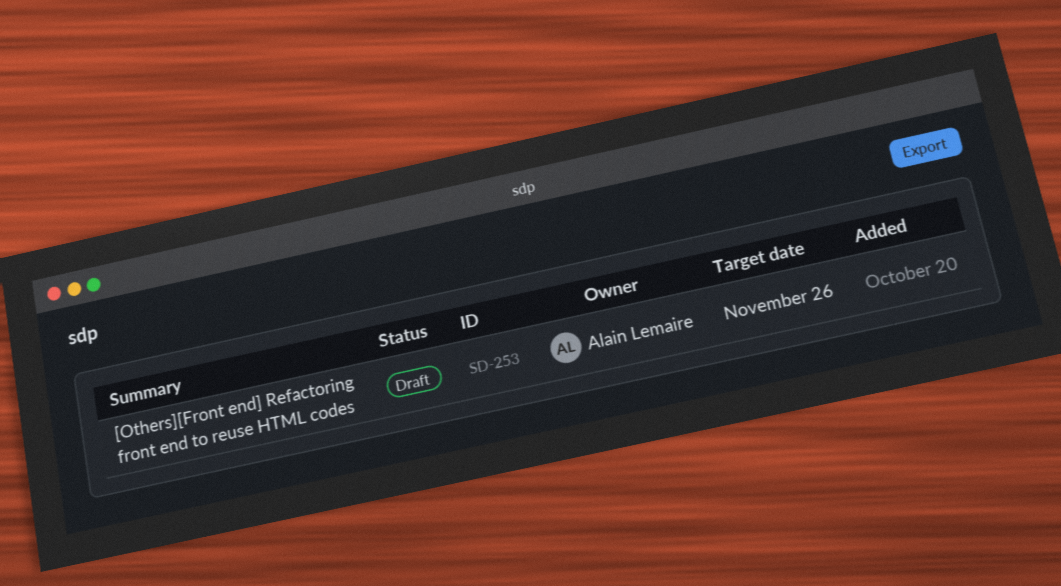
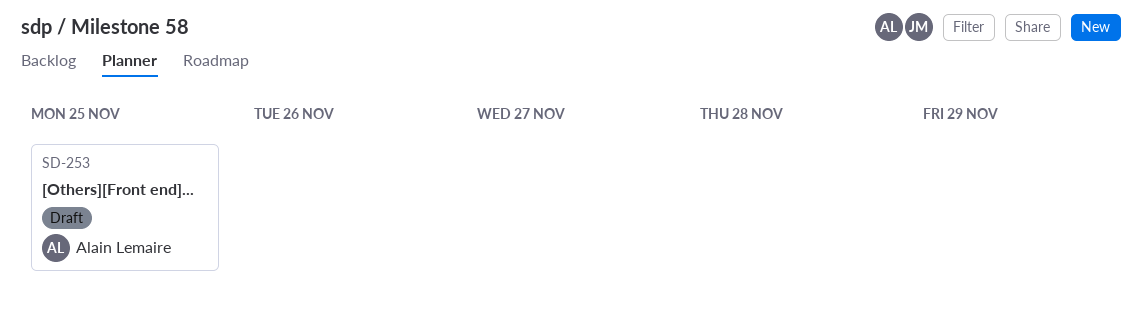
SD-253, due: Nov 26 -> Nov 25

